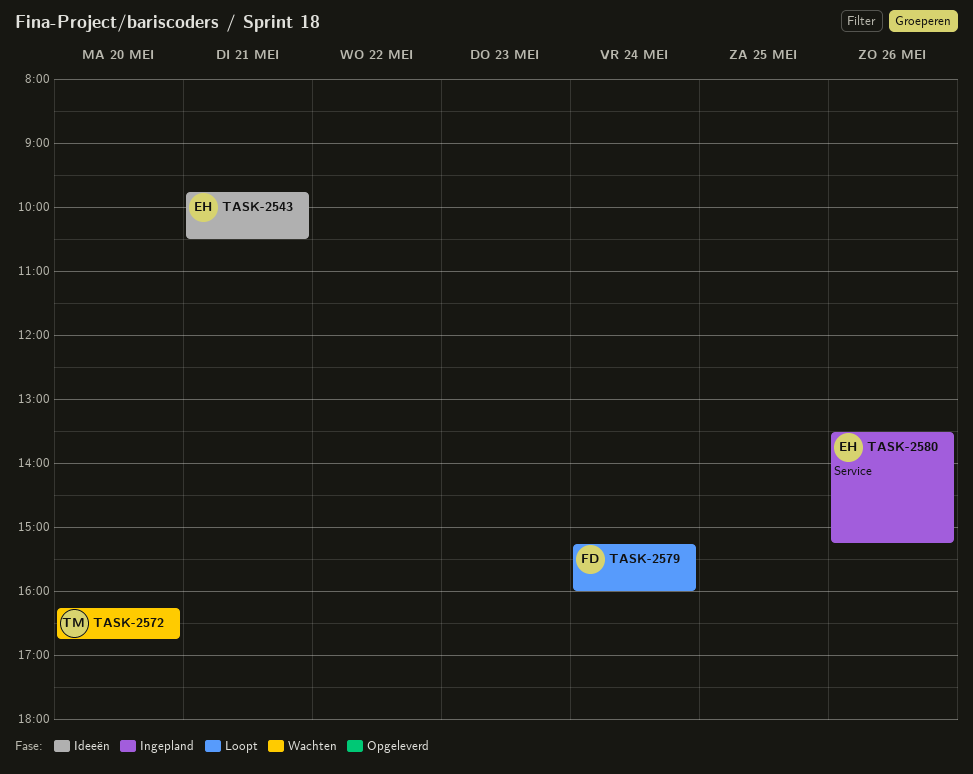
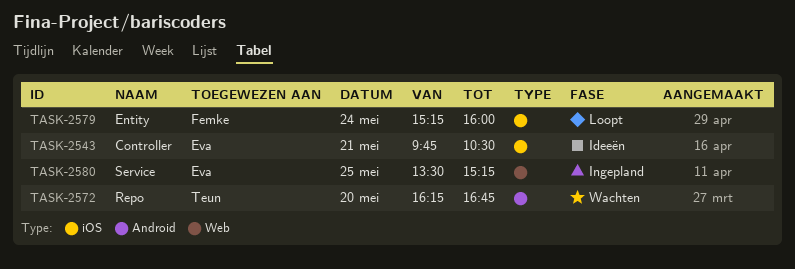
TASK-2580, day: May 26 -> May 25

